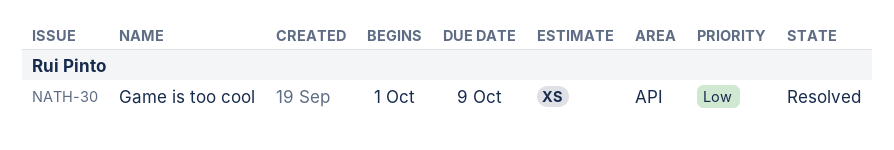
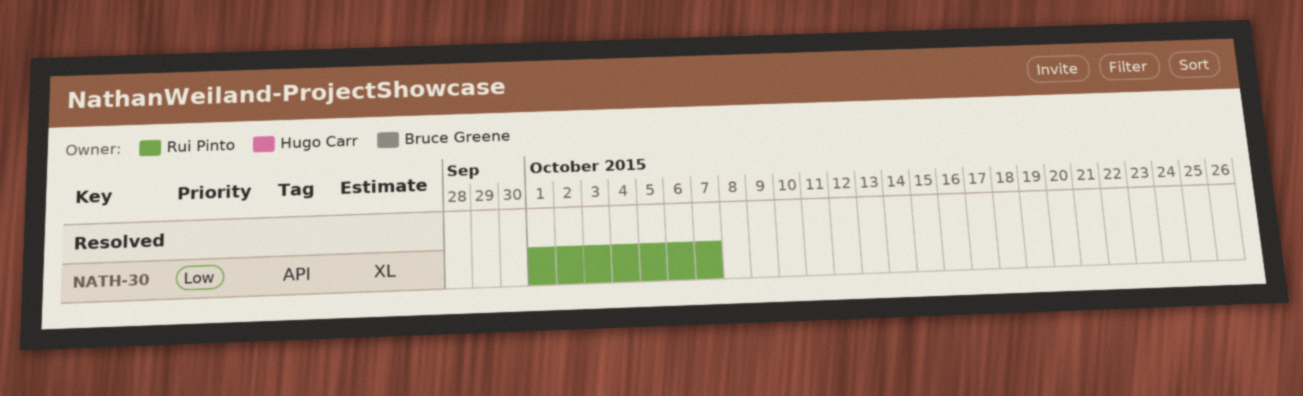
NATH-30, estimate: XS -> XL
NATH-30, due: Oct 9 -> Oct 7

